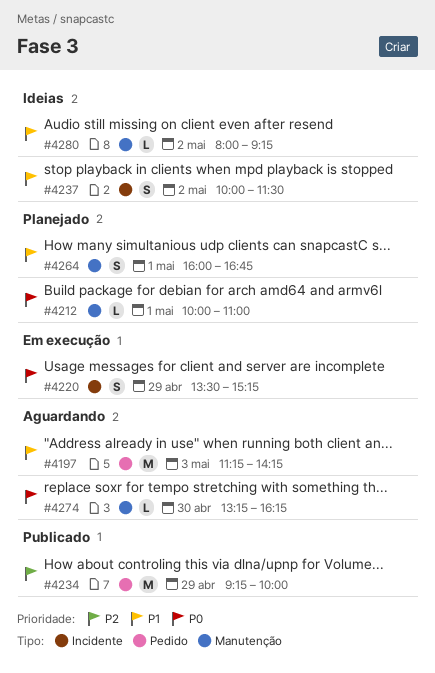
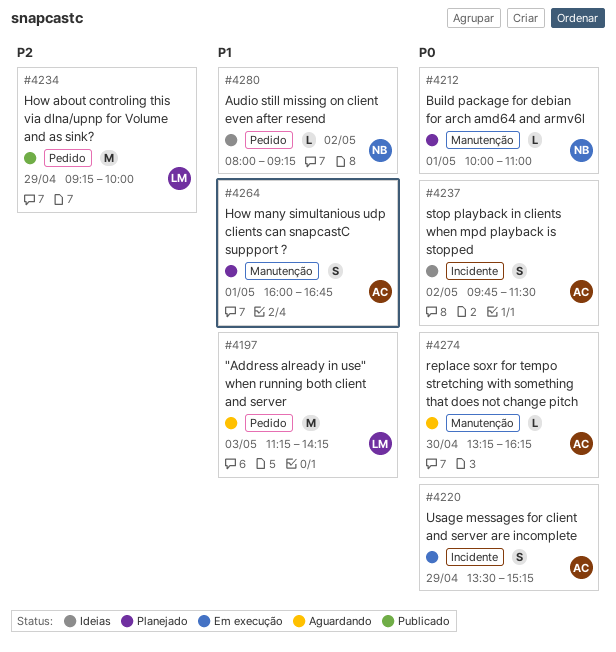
#4237, priority: P1 -> P0
#4237, begins: 10:00 -> 09:45
#4280, label: Manutenção -> Pedido

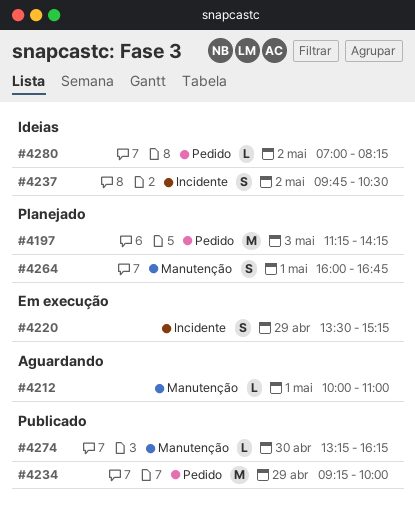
#4197, status: Aguardando -> Planejado
#4212, status: Planejado -> Aguardando
#4237, ends: 11:30 -> 10:30
#4274, status: Aguardando -> Publicado
#4280, begins: 08:00 -> 07:00
#4280, ends: 09:15 -> 08:15

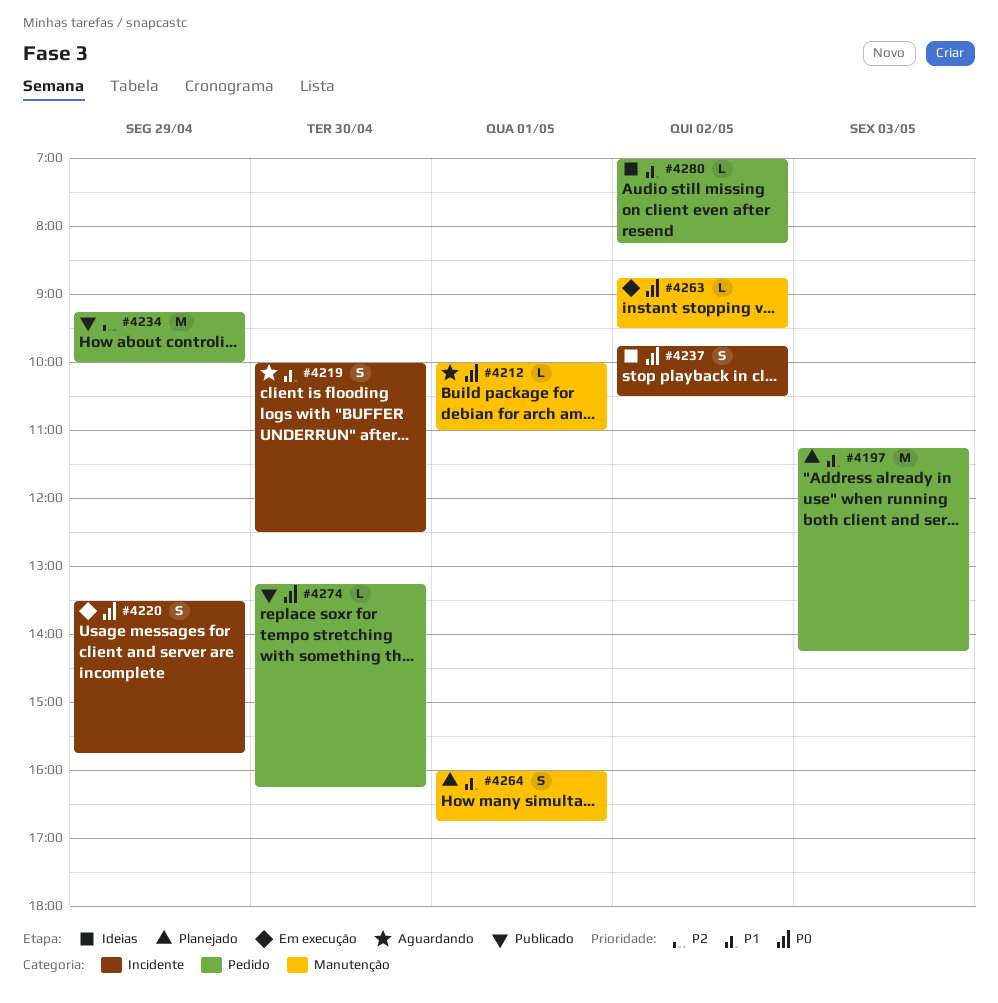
#4219: none -> present
#4220, ends: 15:15 -> 15:45
#4263: none -> present
#4274, label: Manutenção -> Pedido

